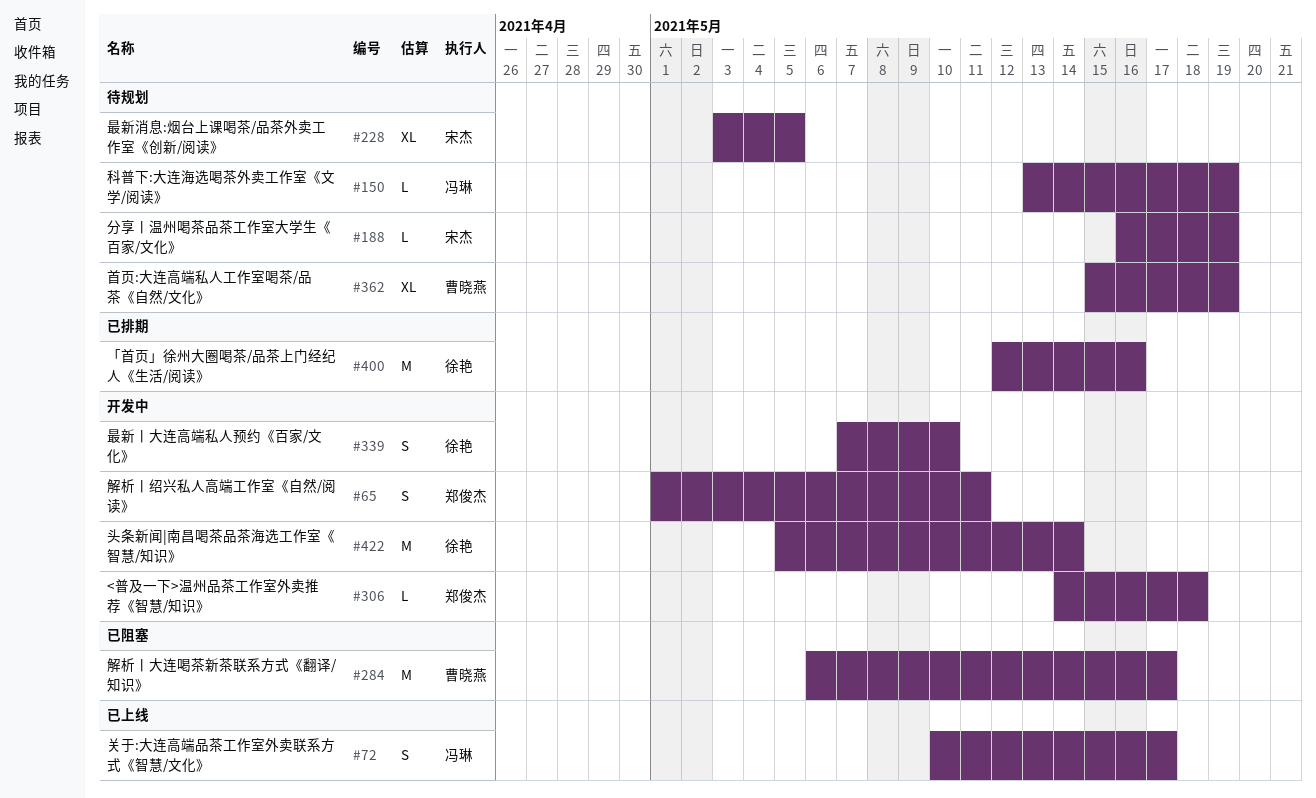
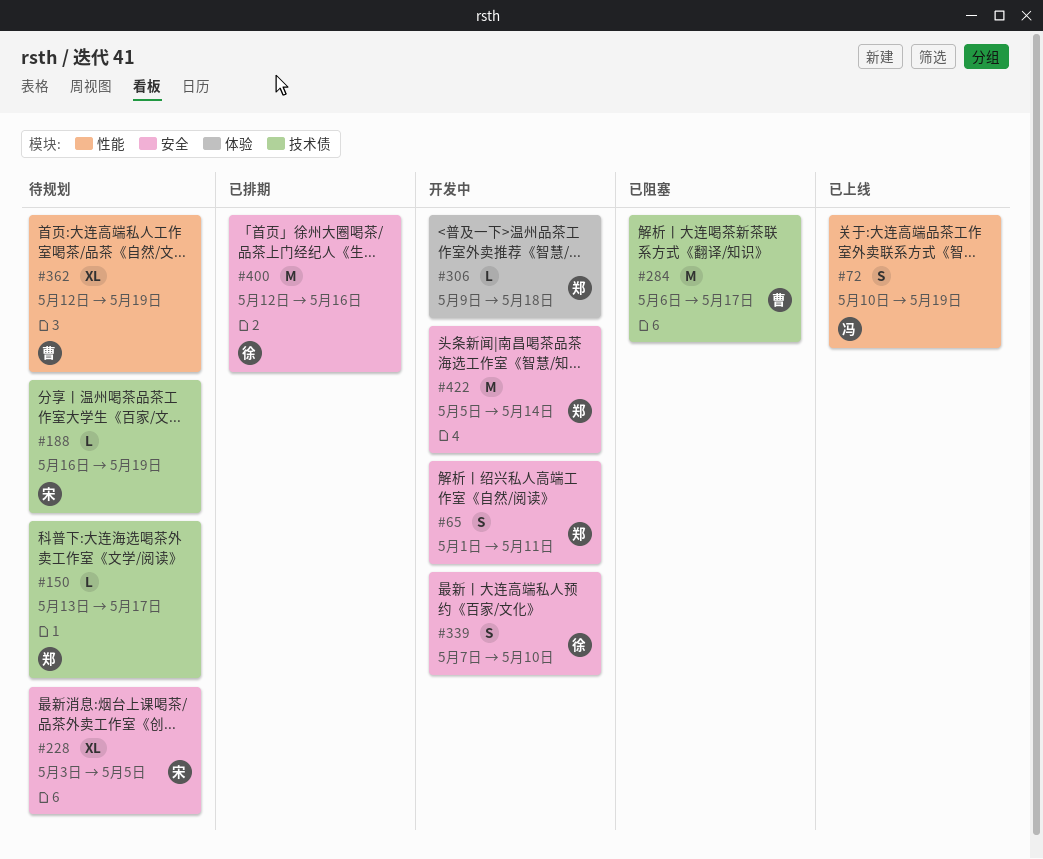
#72, due: May 17 -> May 19
#150, owner: 冯琳 -> 郑俊杰
#150, due: May 19 -> May 17
#306, start: May 14 -> May 9
#362, start: May 15 -> May 12
#422, owner: 徐艳 -> 郑俊杰

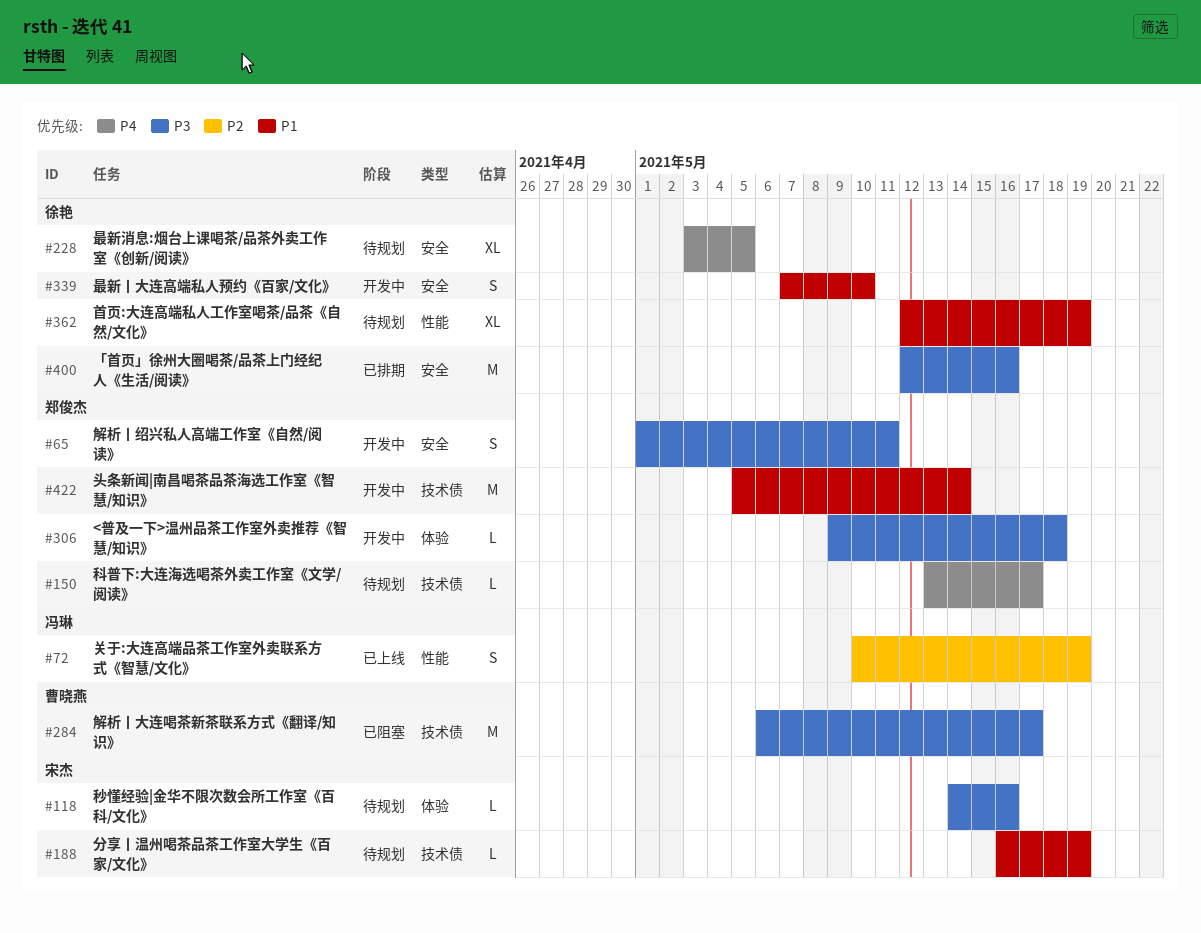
#118: none -> present
#228, owner: 宋杰 -> 徐艳
#362, owner: 曹晓燕 -> 徐艳
#422, label: 安全 -> 技术债

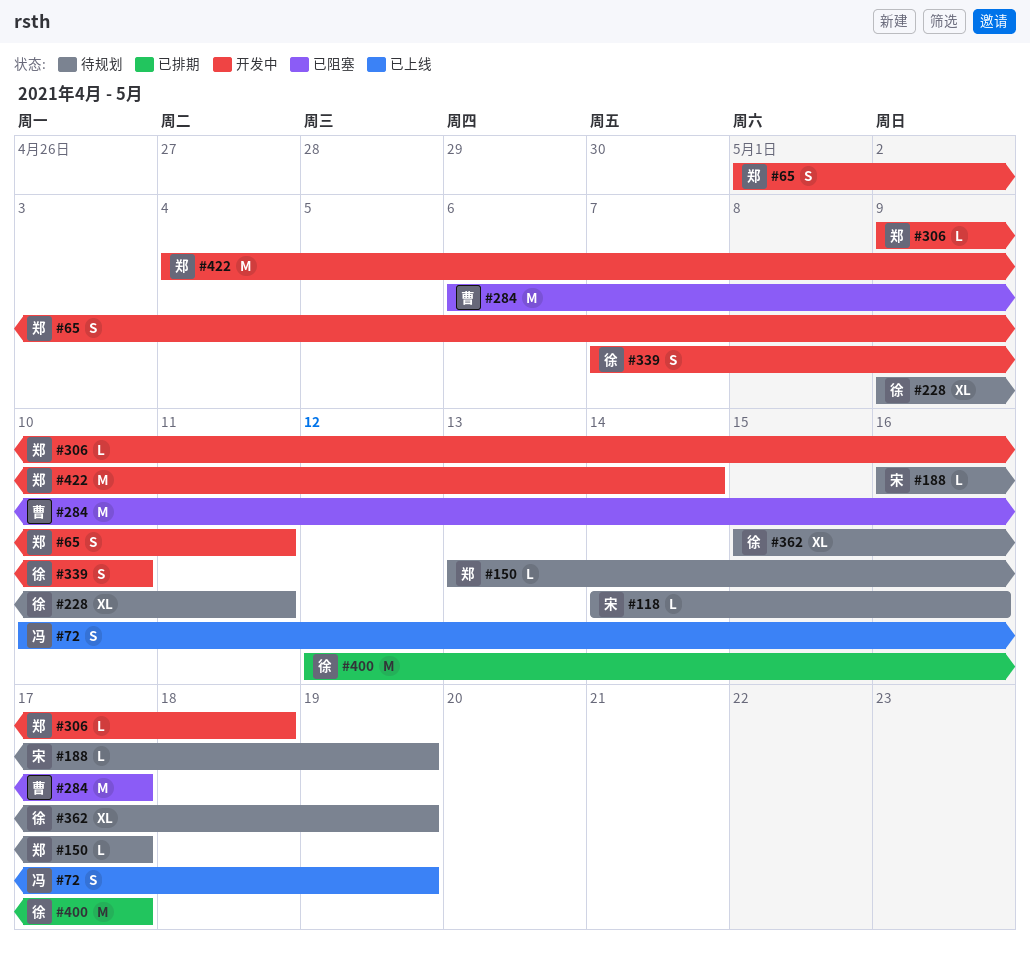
#228, start: May 3 -> May 9
#228, due: May 5 -> May 11
#362, start: May 12 -> May 15
#400, due: May 16 -> May 17
#422, start: May 5 -> May 4

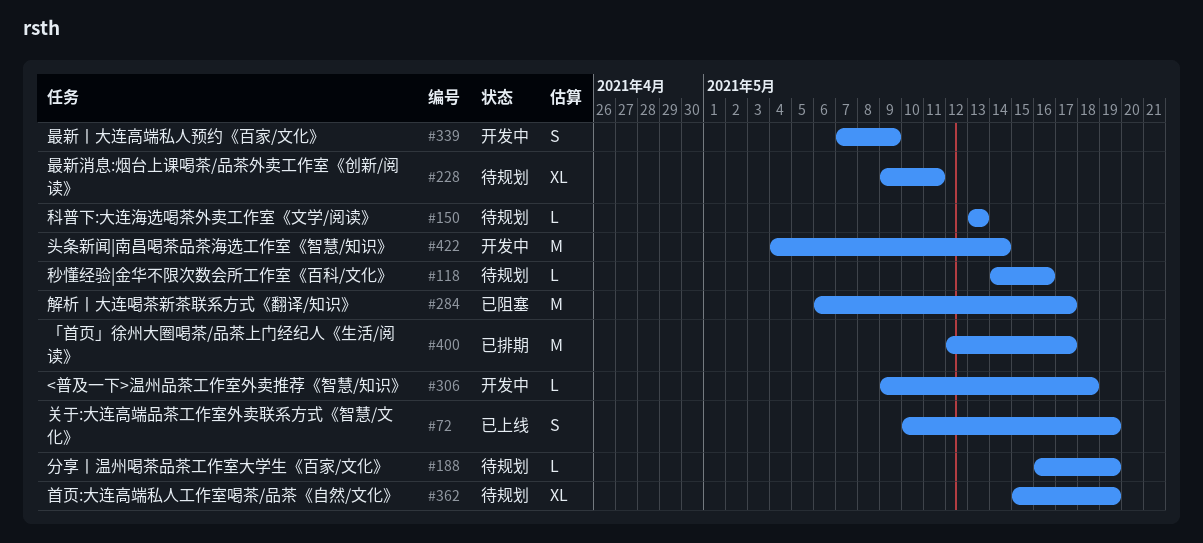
#65: present -> none
#150, due: May 17 -> May 13
#339, due: May 10 -> May 9

